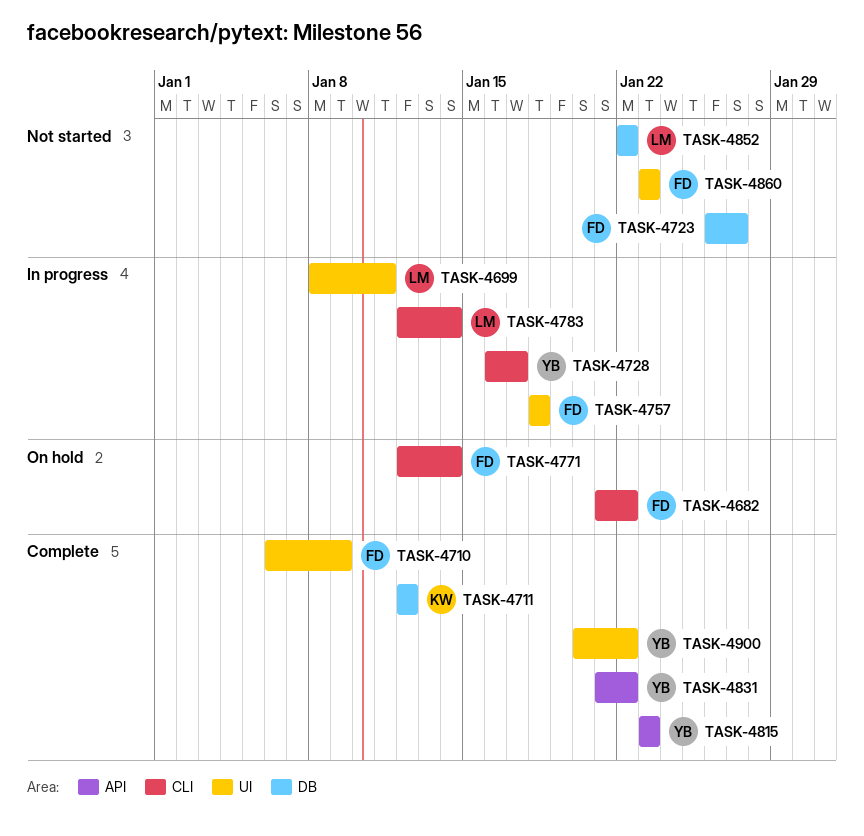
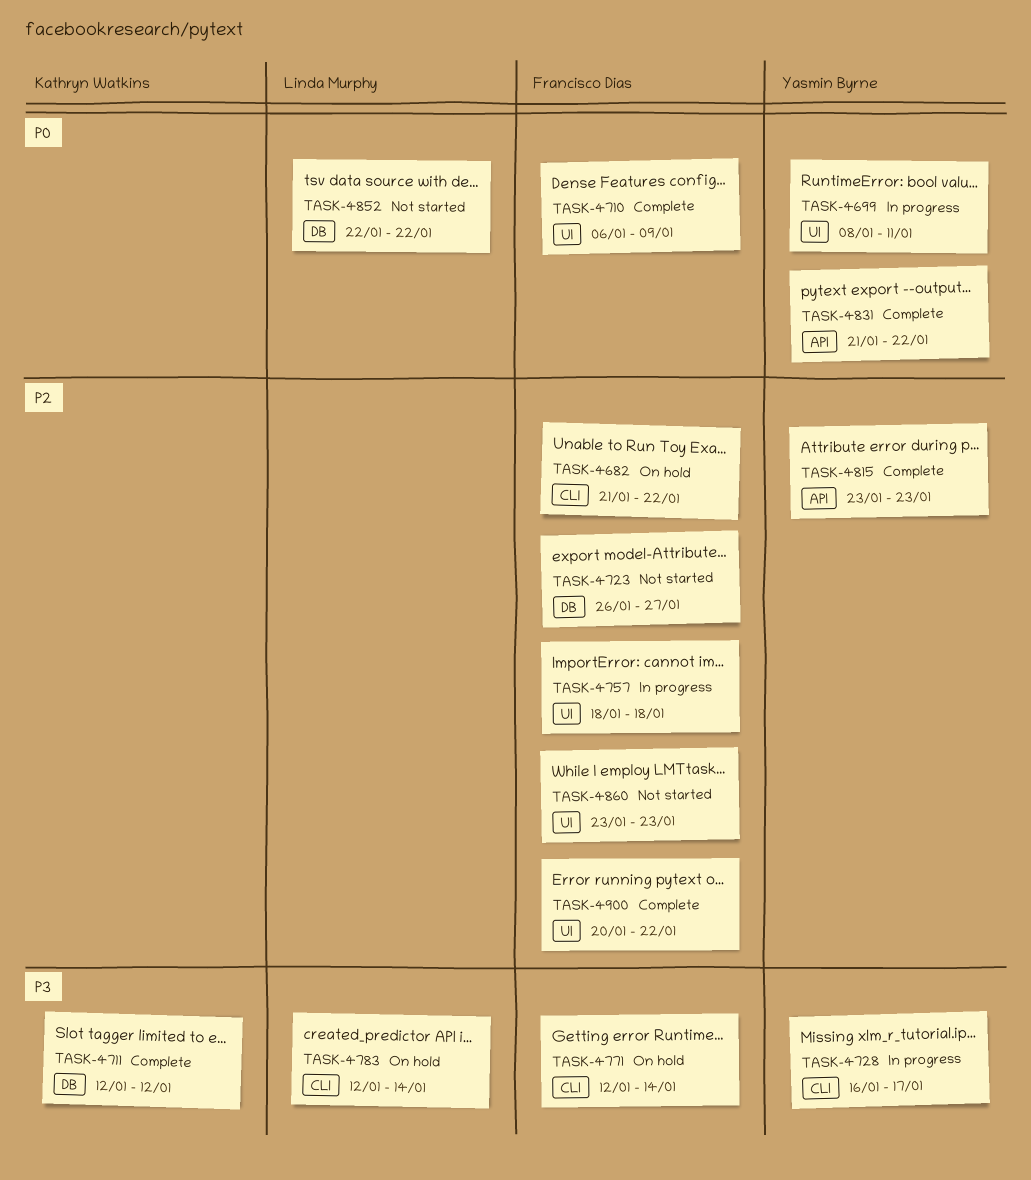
TASK-4699, owner: Linda Murphy -> Yasmin Byrne
TASK-4783, status: In progress -> On hold
TASK-4900, owner: Yasmin Byrne -> Francisco Dias

